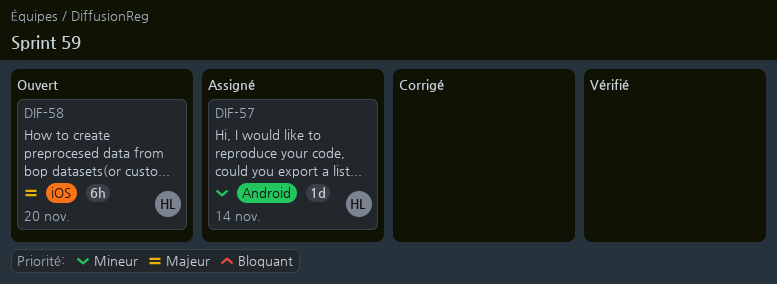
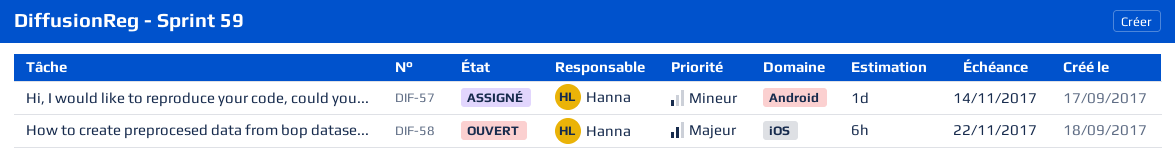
DIF-58, due: Nov 20 -> Nov 22

